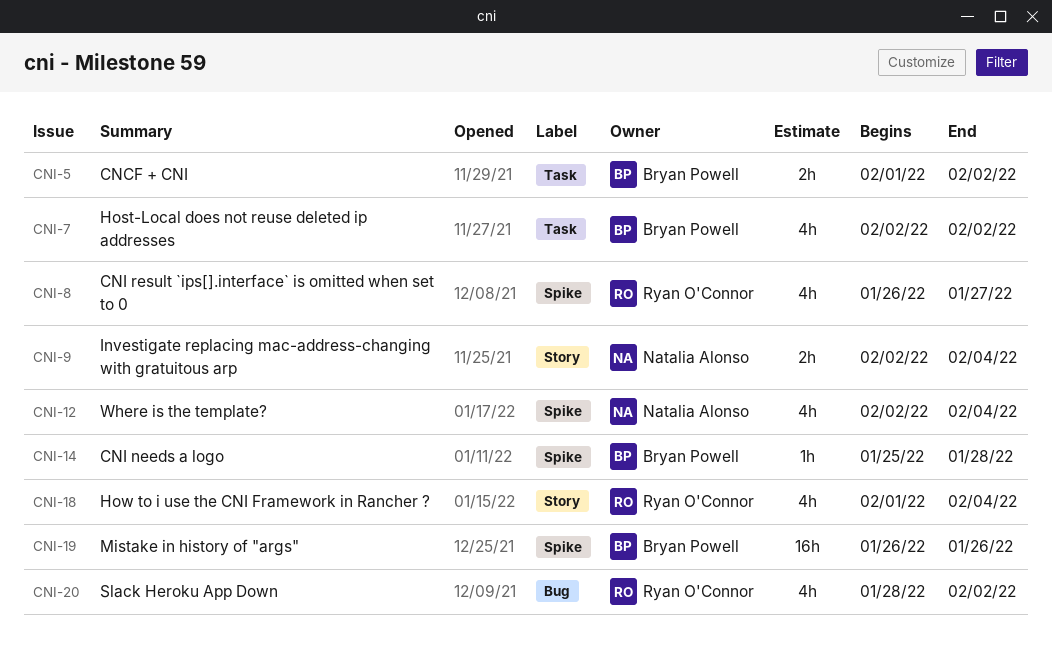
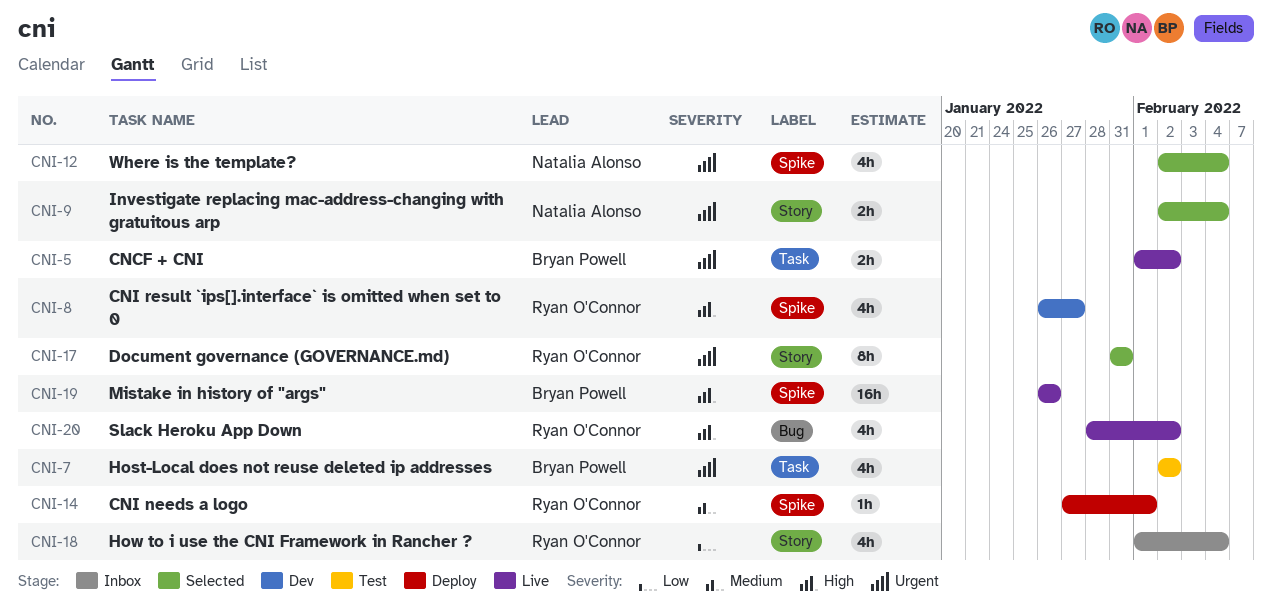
CNI-14, owner: Bryan Powell -> Ryan O'Connor
CNI-14, start: Jan 25 -> Jan 27
CNI-14, due: Jan 28 -> Feb 1
CNI-17: none -> present

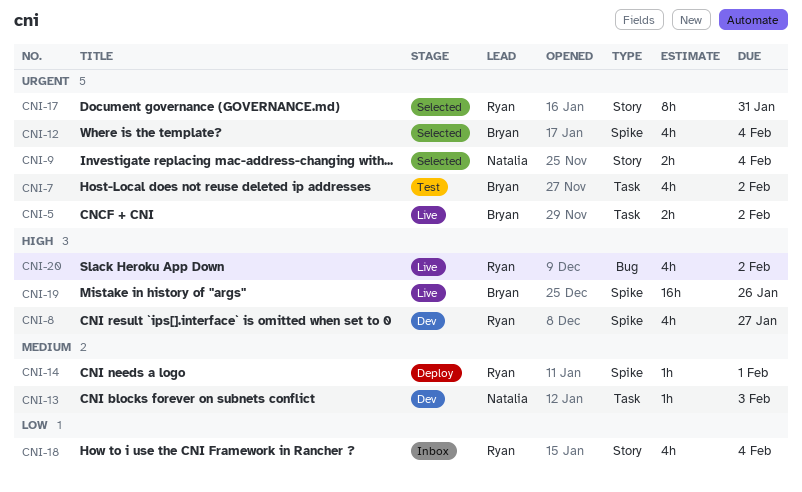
CNI-12, owner: Natalia Alonso -> Bryan Powell
CNI-13: none -> present

